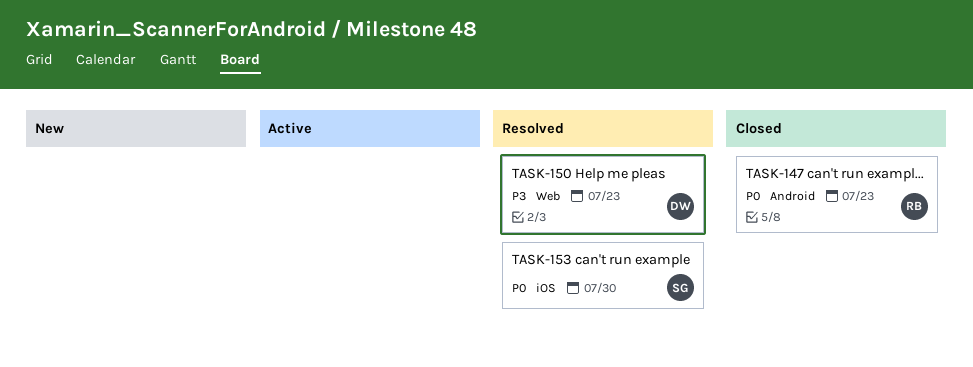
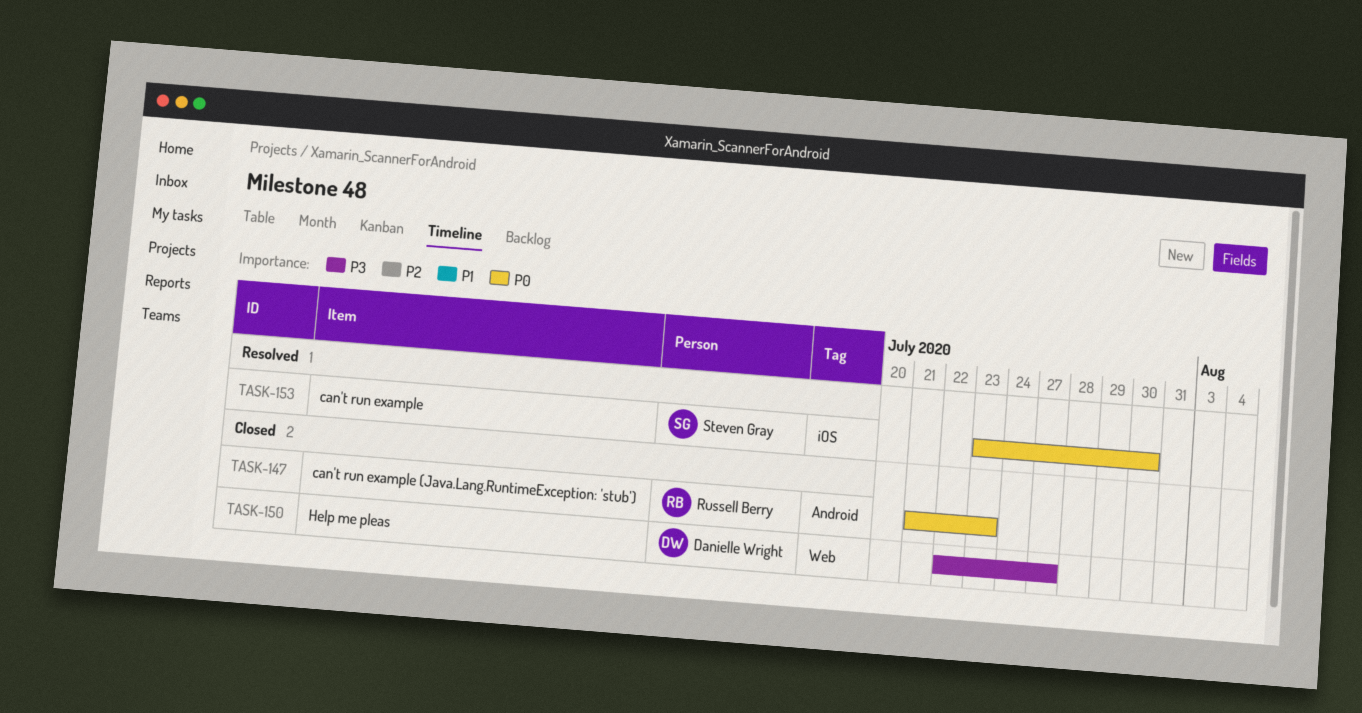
TASK-150, status: Resolved -> Closed
TASK-150, due: Jul 23 -> Jul 27

